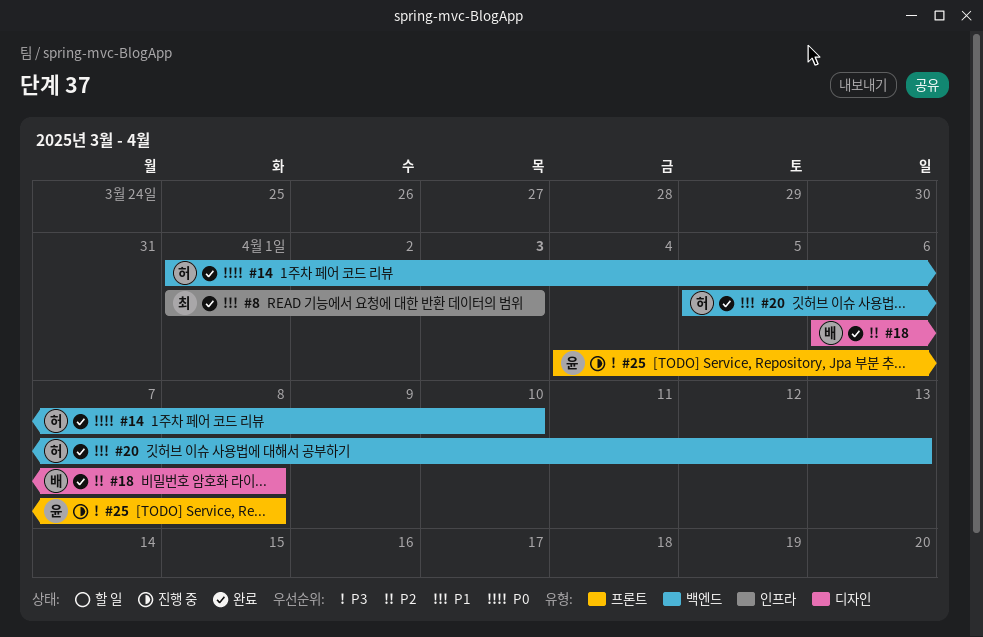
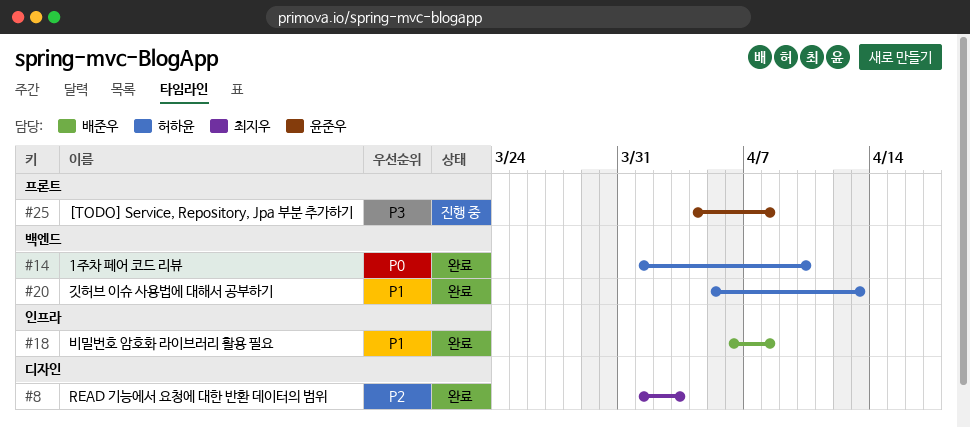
#8, priority: P1 -> P2
#8, label: 인프라 -> 디자인
#18, priority: P2 -> P1
#18, label: 디자인 -> 인프라

